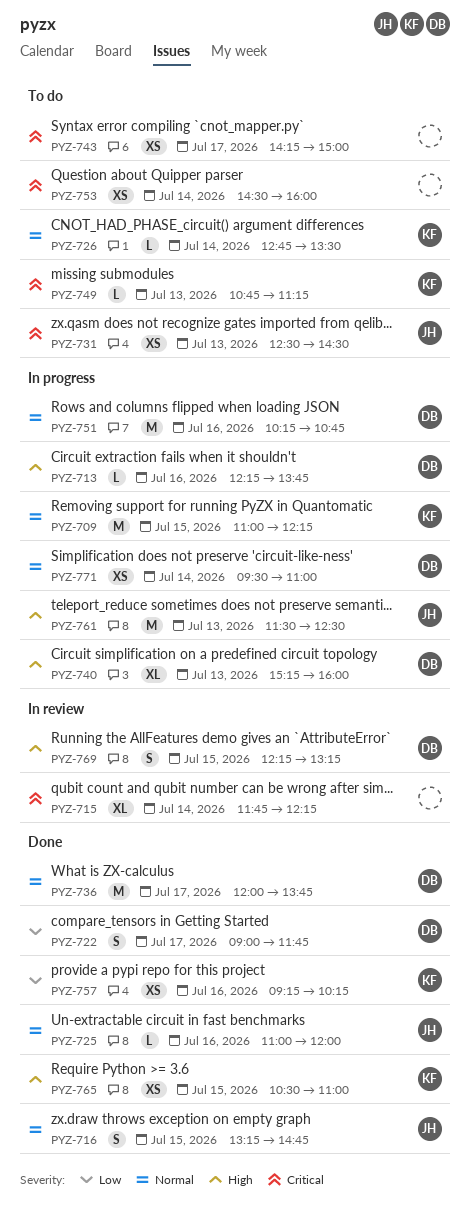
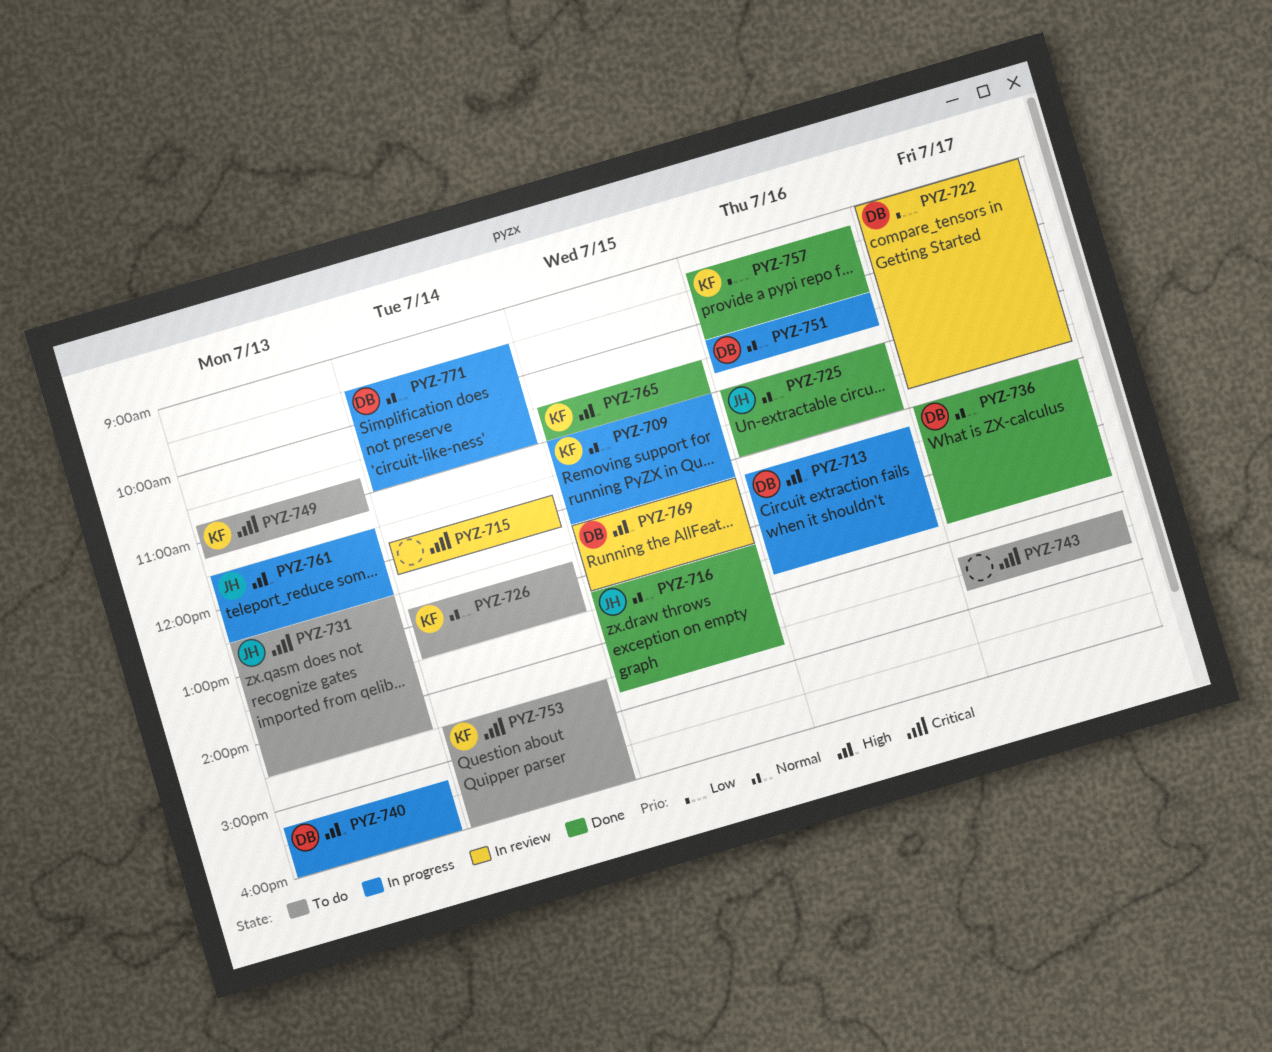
PYZ-722, status: Done -> In review
PYZ-743, ends: 15:00 -> 14:45
PYZ-753, owner: none -> KF

